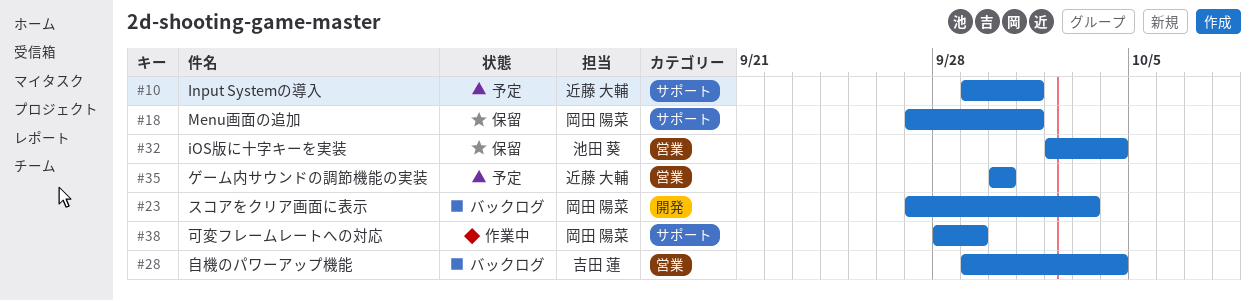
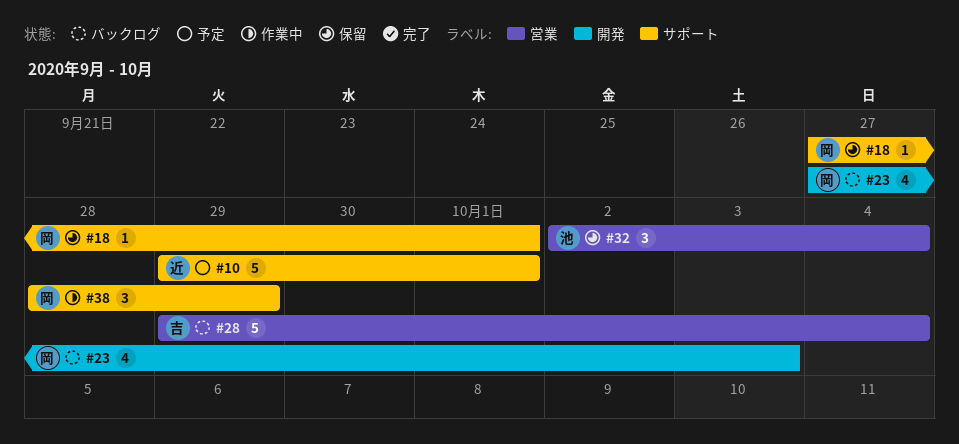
#35: present -> none

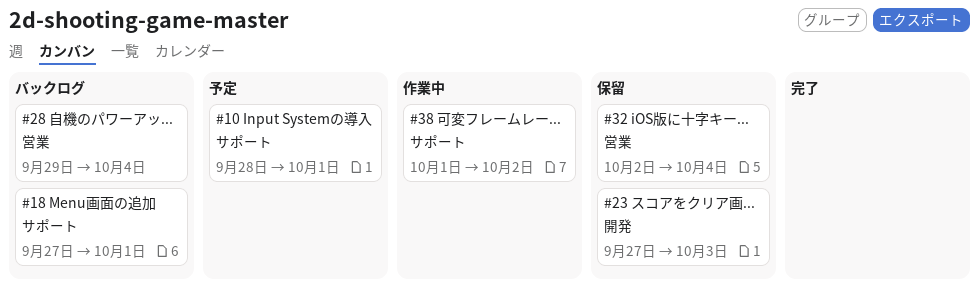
#10, start: Sep 29 -> Sep 28
#18, status: 保留 -> バックログ
#23, status: バックログ -> 保留
#38, start: Sep 28 -> Oct 1
#38, due: Sep 29 -> Oct 2

